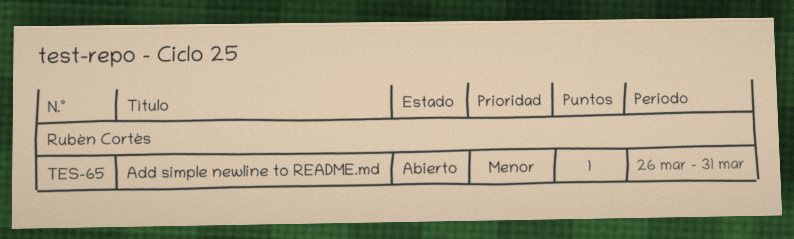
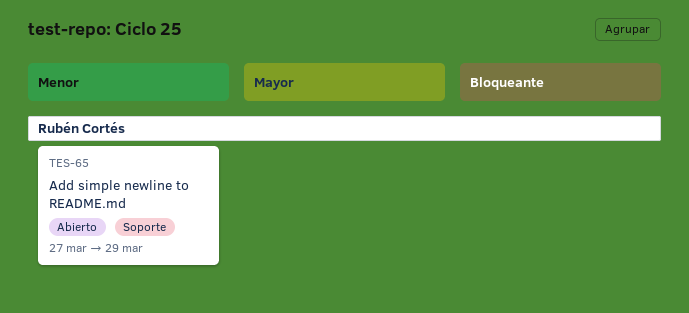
TES-65, start: Mar 26 -> Mar 27
TES-65, due: Mar 31 -> Mar 29

